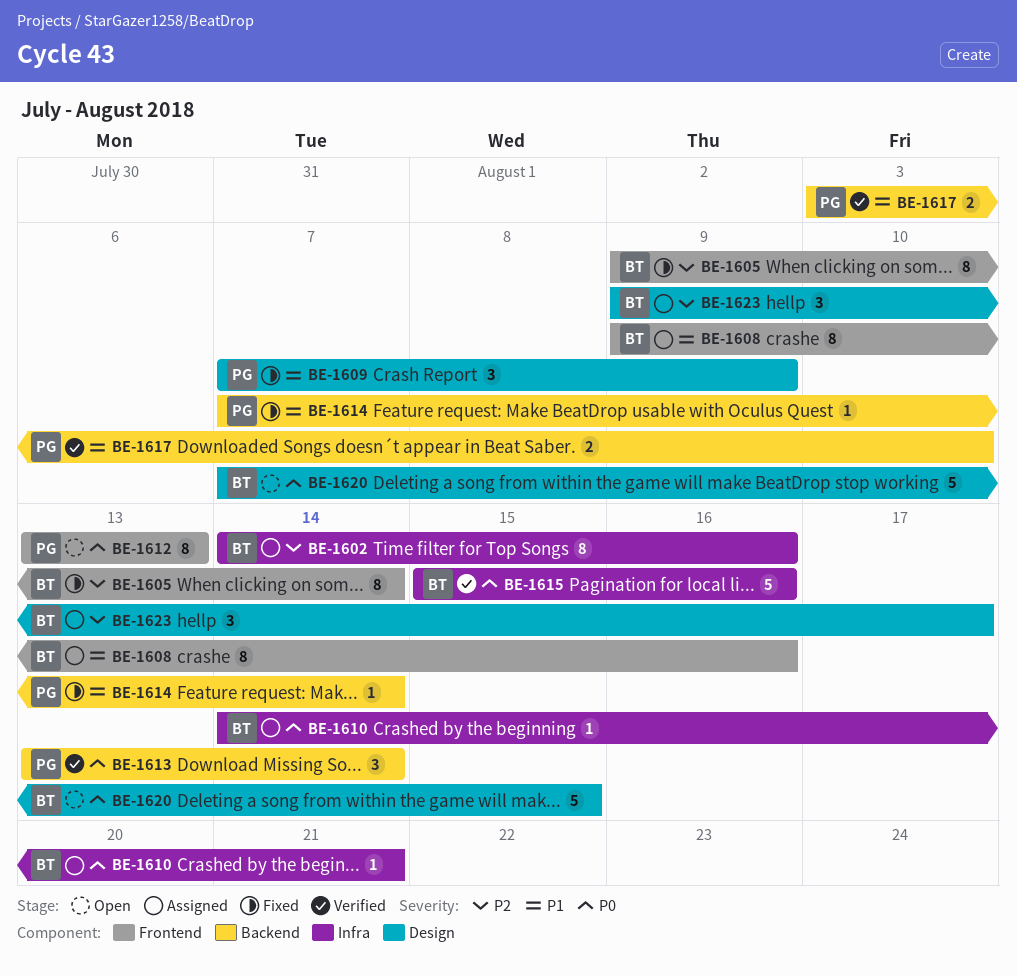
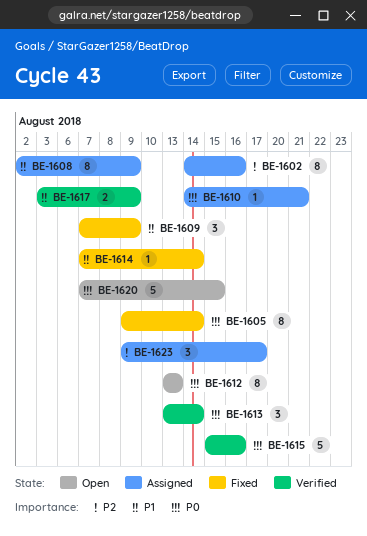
BE-1605, priority: P2 -> P0
BE-1608, start: Aug 9 -> Aug 2
BE-1608, due: Aug 16 -> Aug 9
BE-1617, due: Aug 10 -> Aug 9

